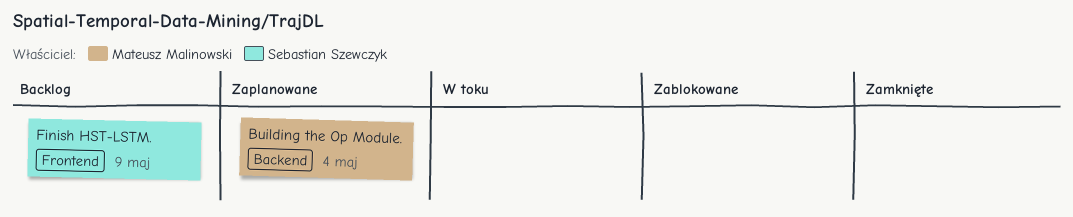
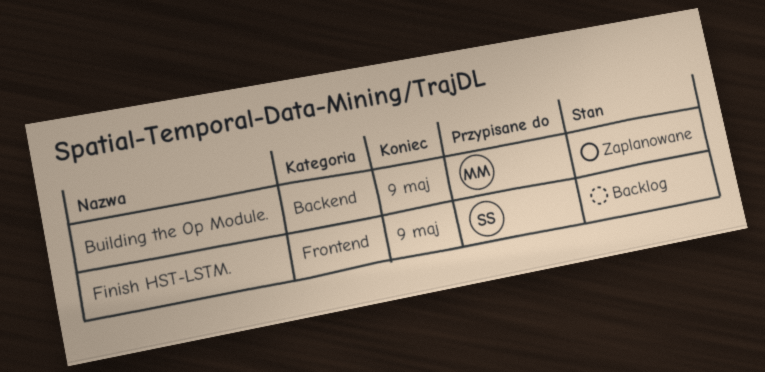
Building the Op Module., due: May 4 -> May 9

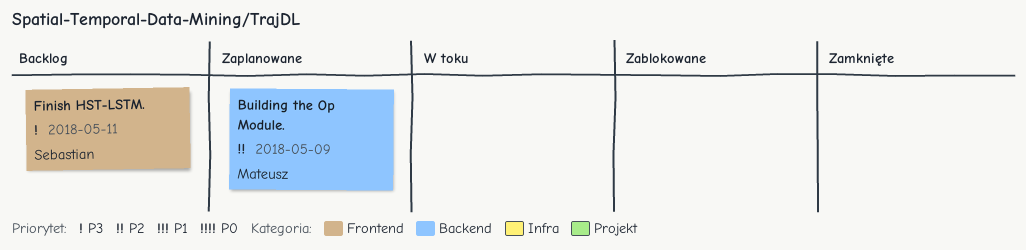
Finish HST-LSTM., due: May 9 -> May 11

